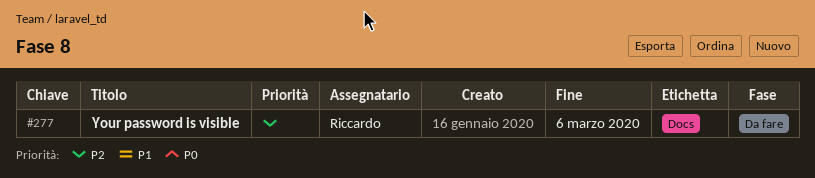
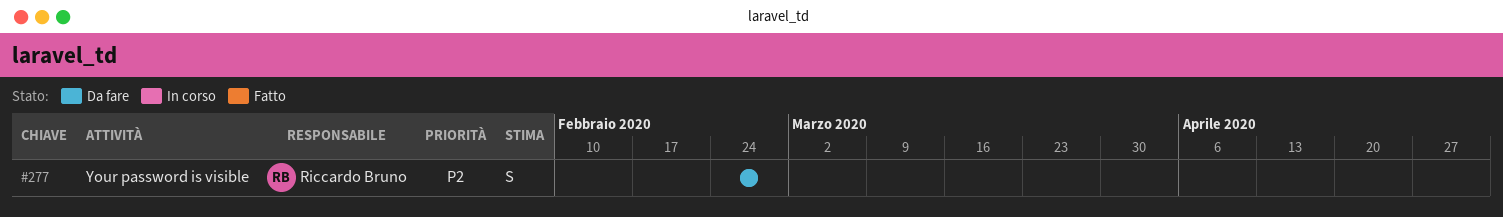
#277, due: Mar 6 -> Feb 28

